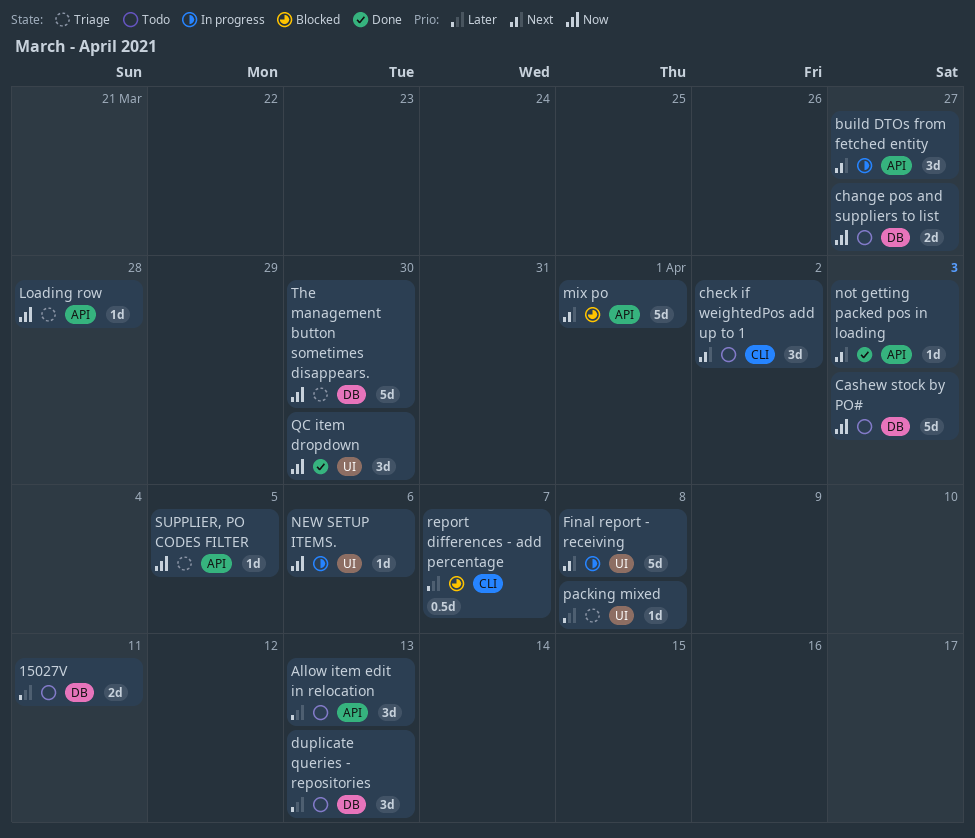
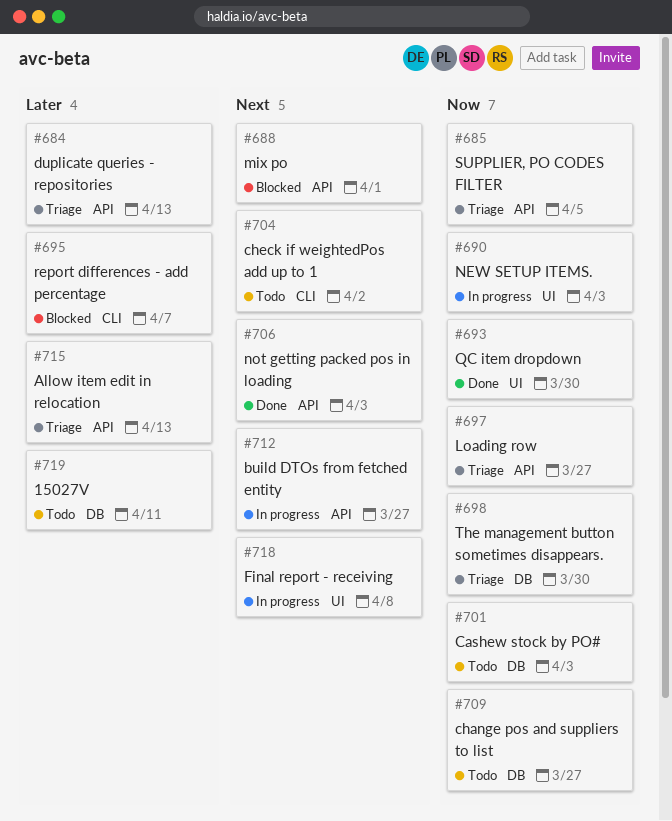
Allow item edit in relocation, status: Todo -> Triage
duplicate queries - repositories, status: Todo -> Triage
duplicate queries - repositories, label: DB -> API
Loading row, due: Mar 28 -> Mar 27
NEW SETUP ITEMS., due: Apr 6 -> Apr 3
packing mixed: present -> none

